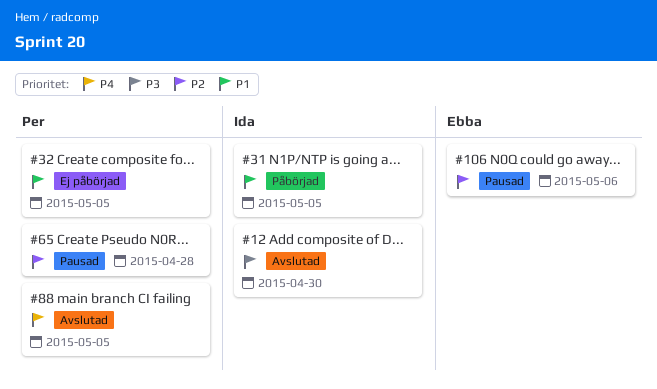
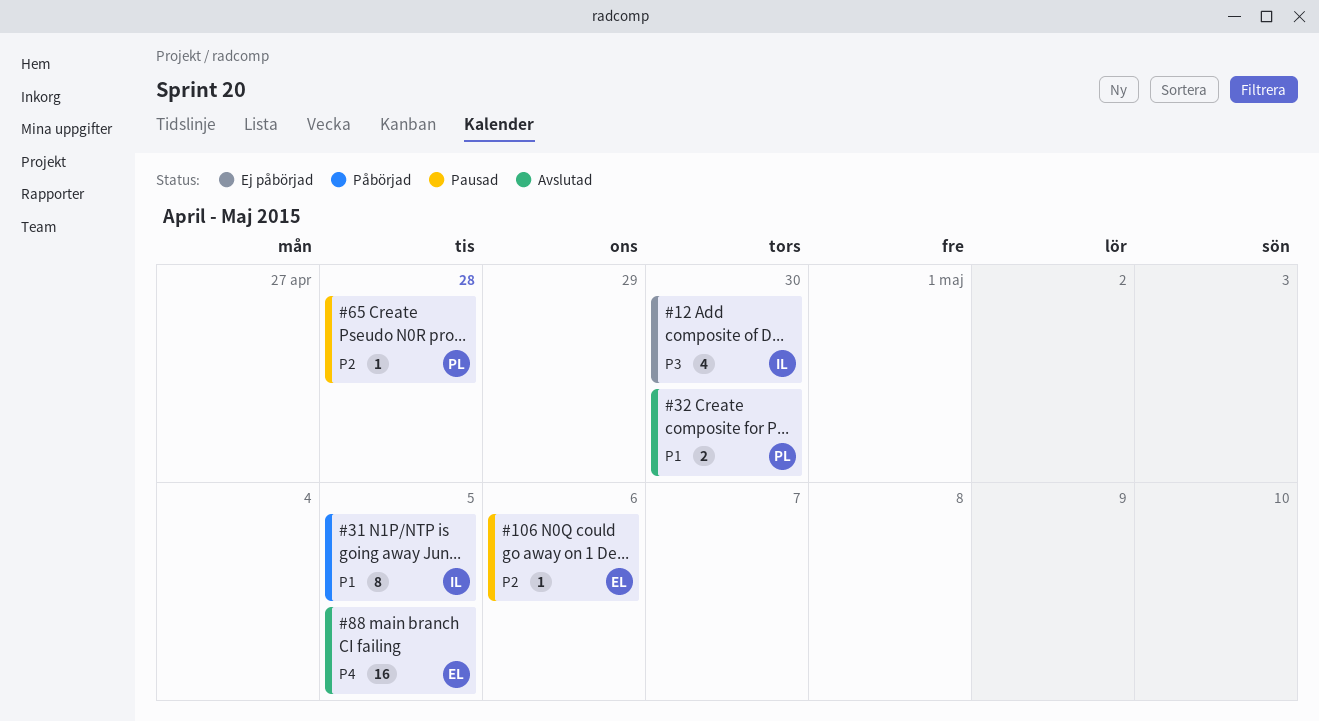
#12, status: Avslutad -> Ej påbörjad
#32, status: Ej påbörjad -> Avslutad
#32, due: May 5 -> Apr 30
#88, owner: Per -> Ebba

